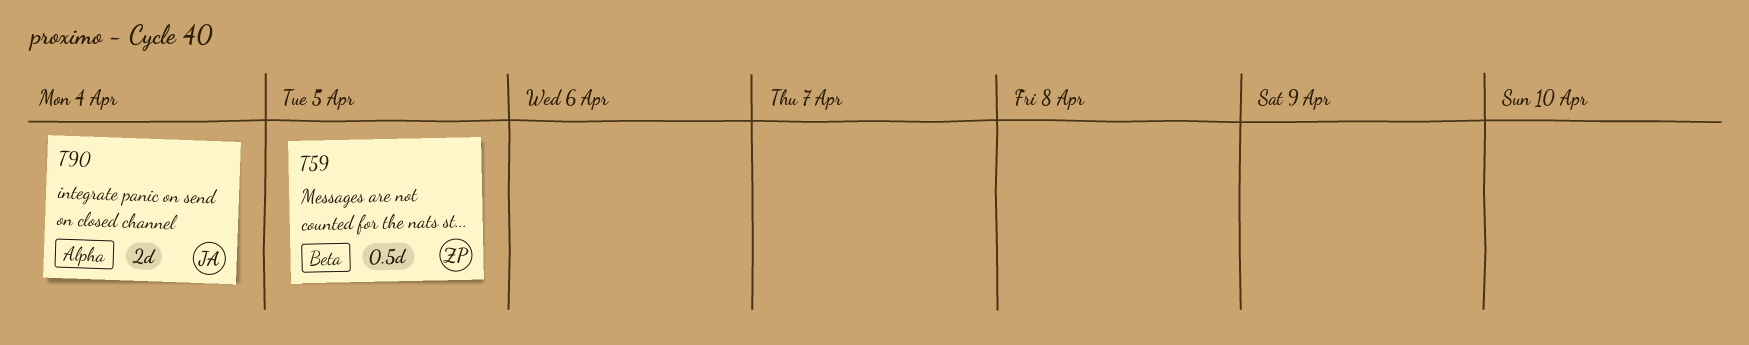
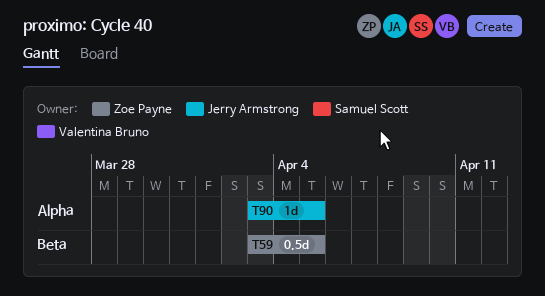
T90, estimate: 2d -> 1d
T90, due: Apr 4 -> Apr 5

